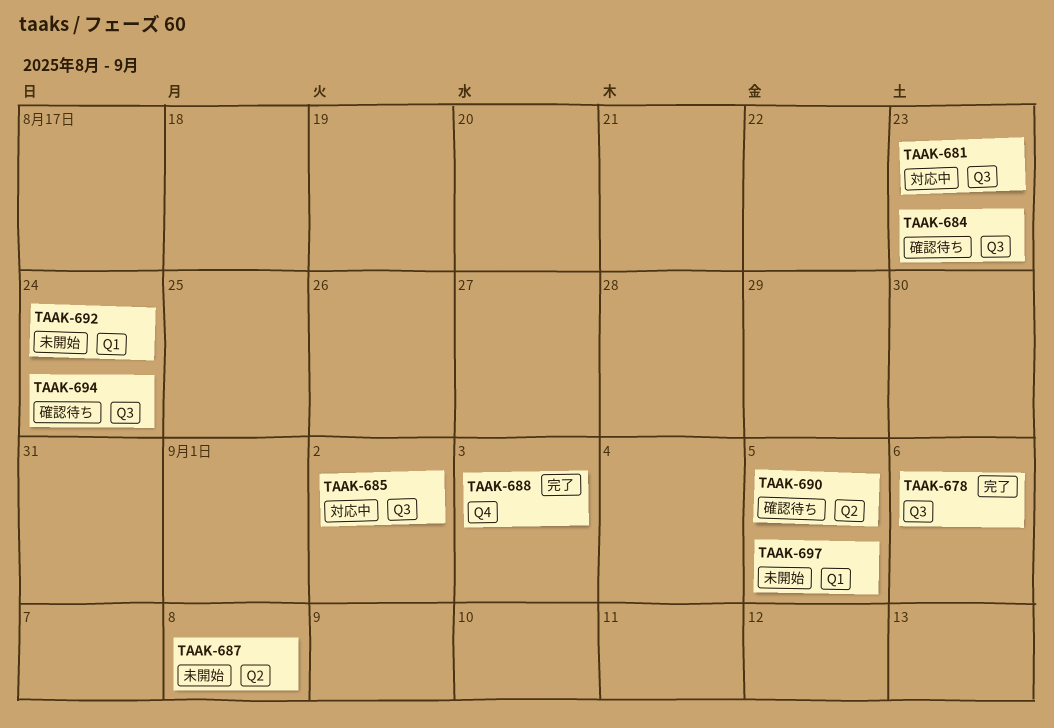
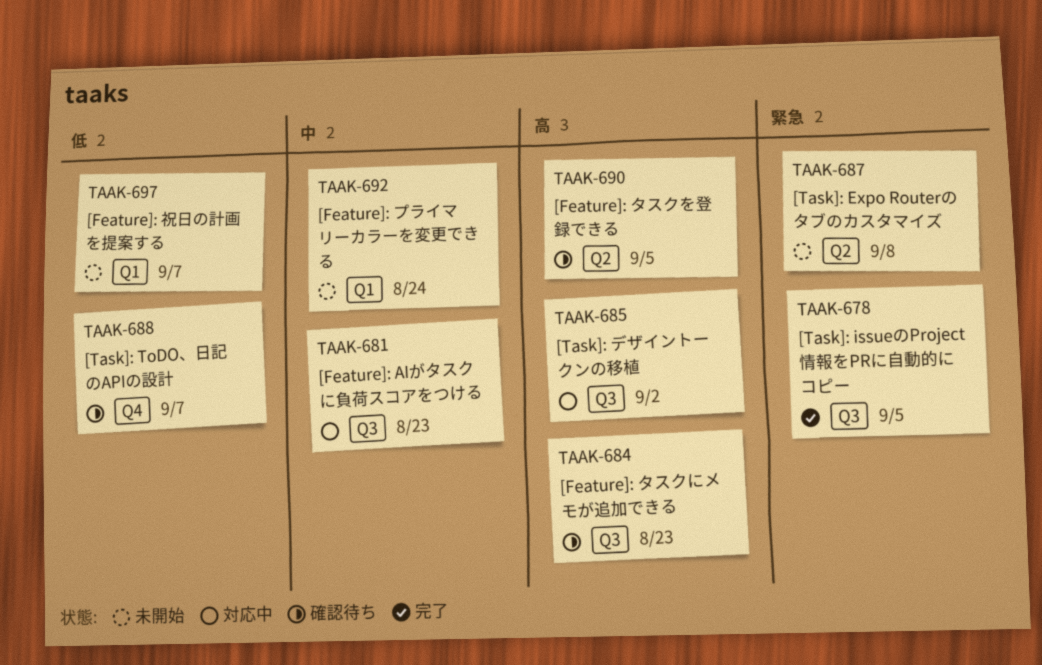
TAAK-678, due: Sep 6 -> Sep 5
TAAK-688, status: 完了 -> 確認待ち
TAAK-688, due: Sep 3 -> Sep 7
TAAK-694: present -> none
TAAK-697, due: Sep 5 -> Sep 7

